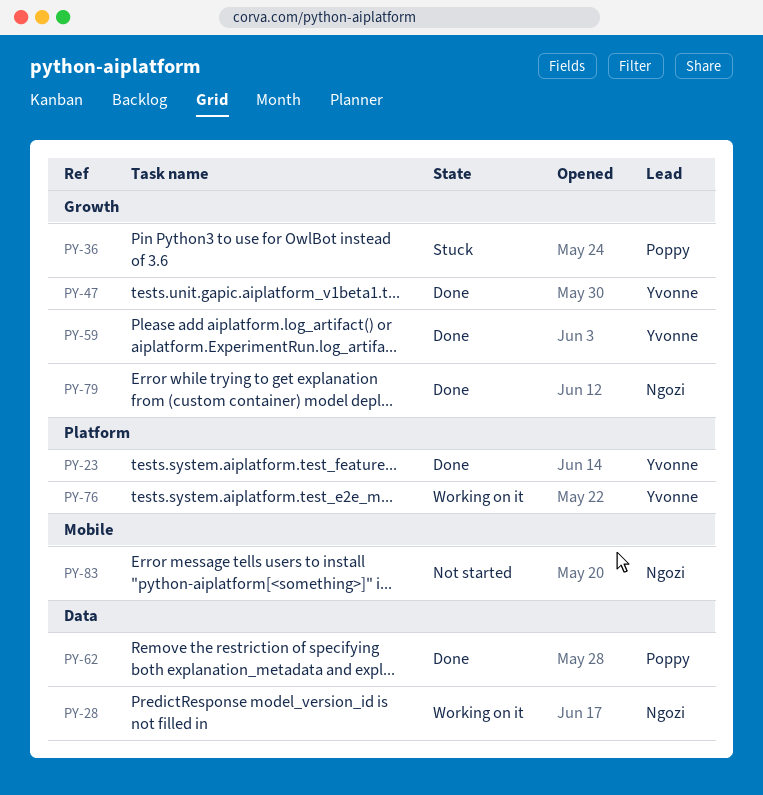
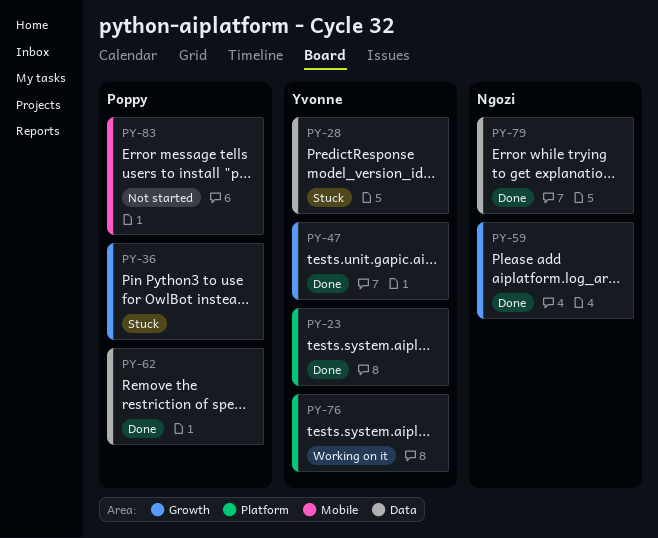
PY-28, status: Working on it -> Stuck
PY-28, owner: Ngozi -> Yvonne
PY-59, owner: Yvonne -> Ngozi
PY-79, label: Growth -> Data
PY-83, owner: Ngozi -> Poppy

